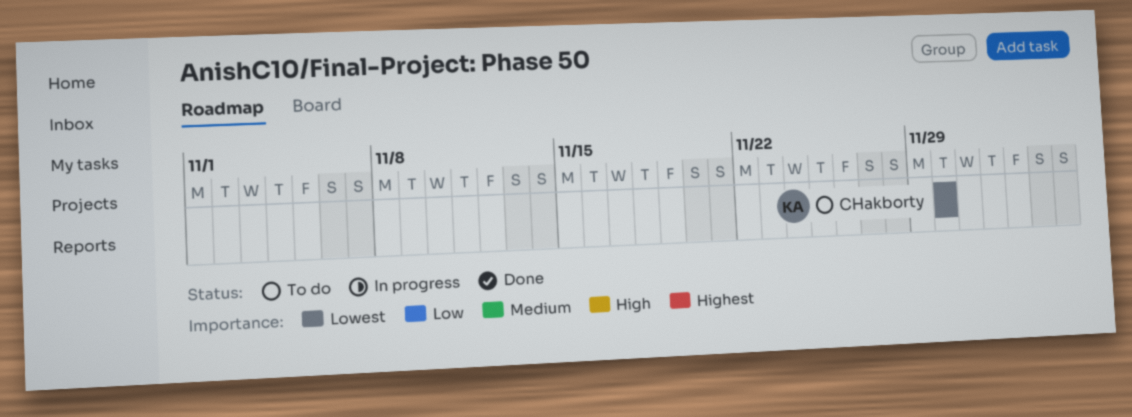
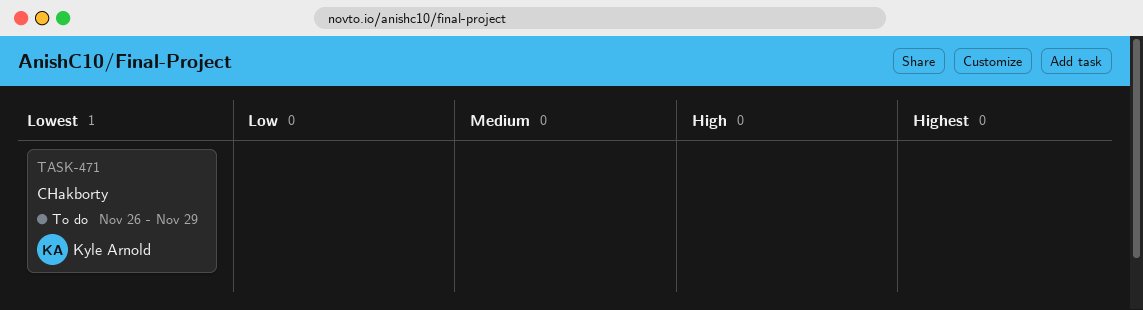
CHakborty, start: Nov 30 -> Nov 26
CHakborty, due: Nov 30 -> Nov 29

